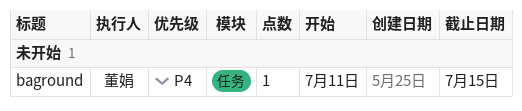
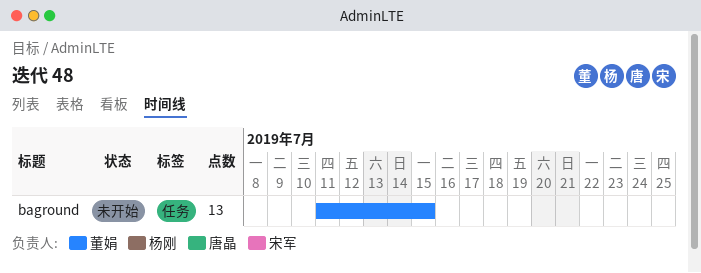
baground, estimate: 1 -> 13

